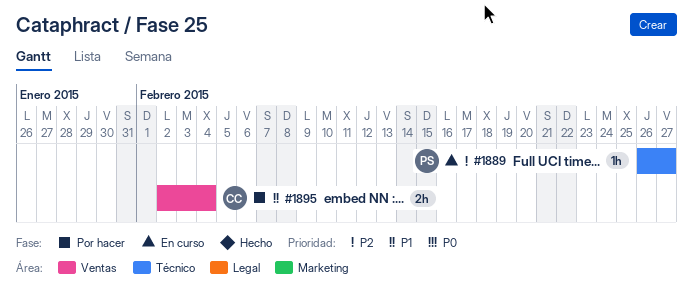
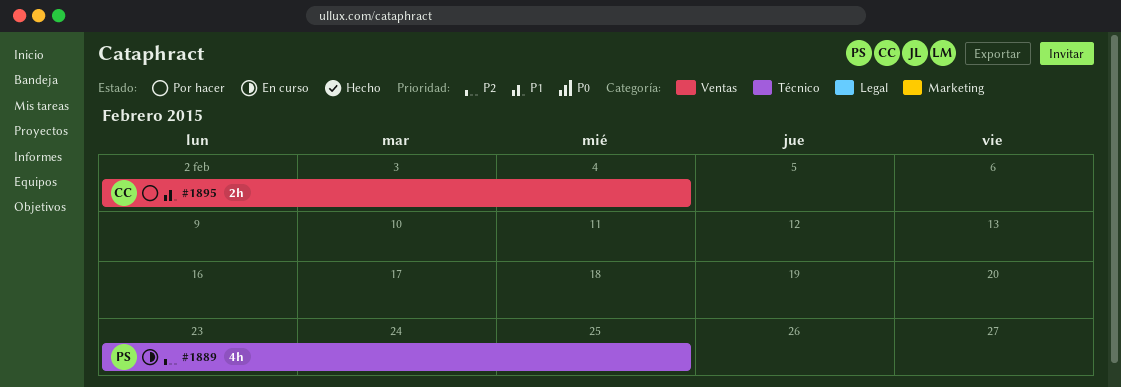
#1889, estimate: 1h -> 4h
#1889, start: Feb 26 -> Feb 23
#1889, due: Feb 27 -> Feb 25

